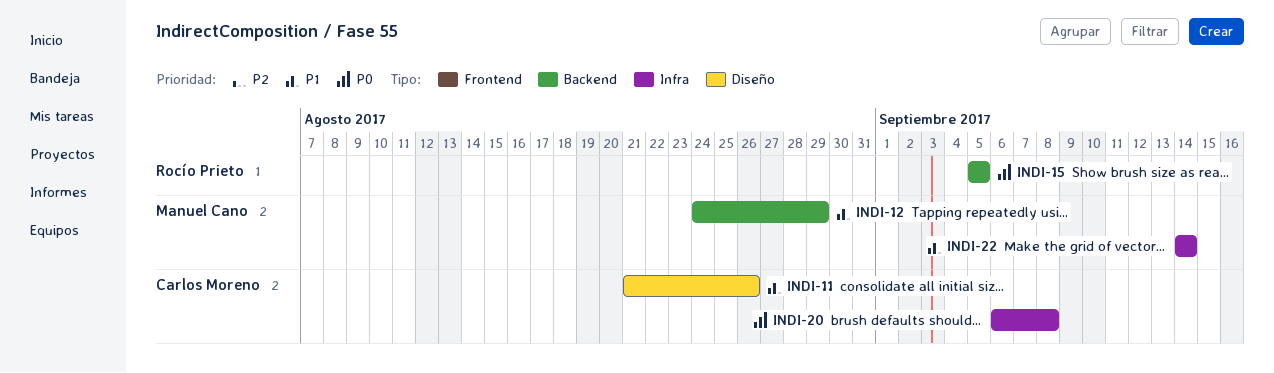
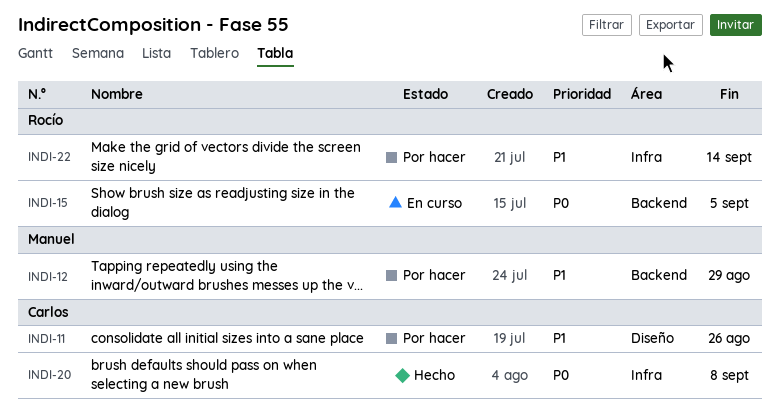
INDI-22, owner: Manuel Cano -> Rocío Prieto

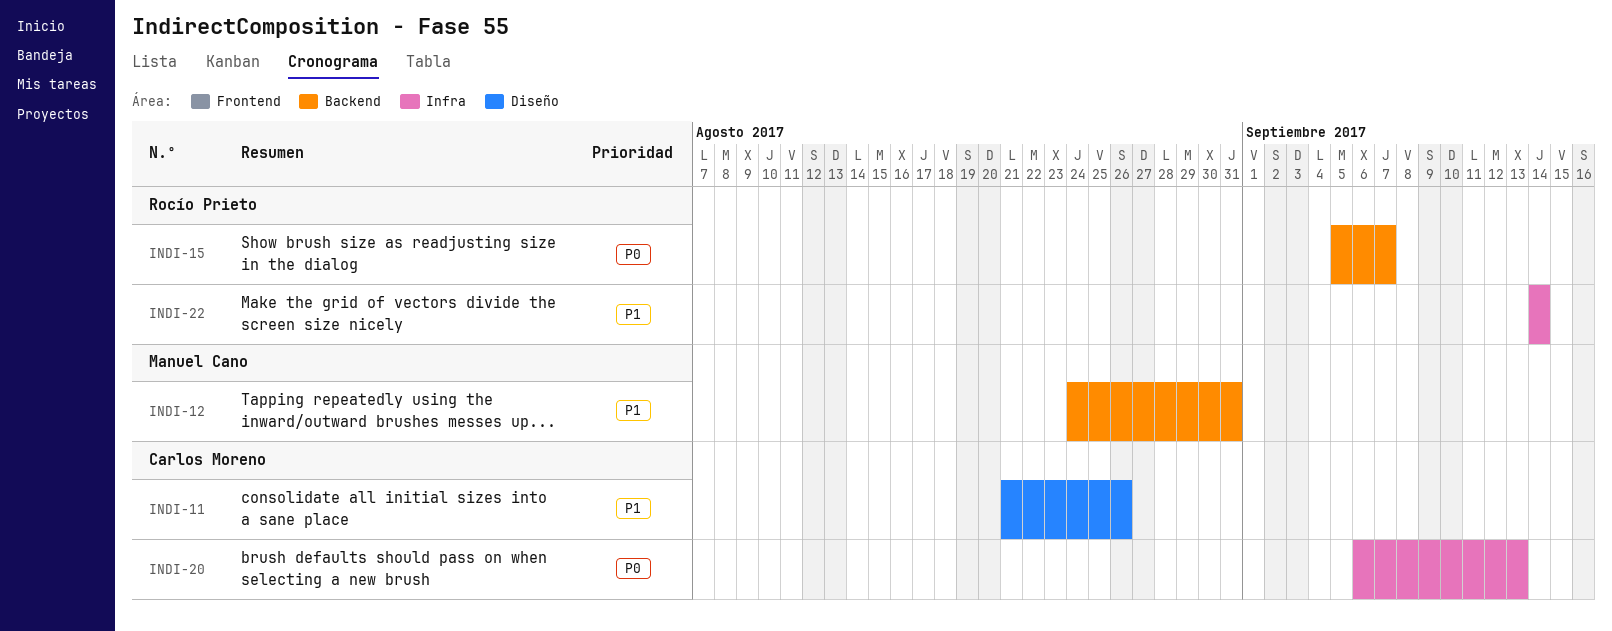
INDI-12, due: Aug 29 -> Aug 31
INDI-15, due: Sep 5 -> Sep 7
INDI-20, due: Sep 8 -> Sep 13

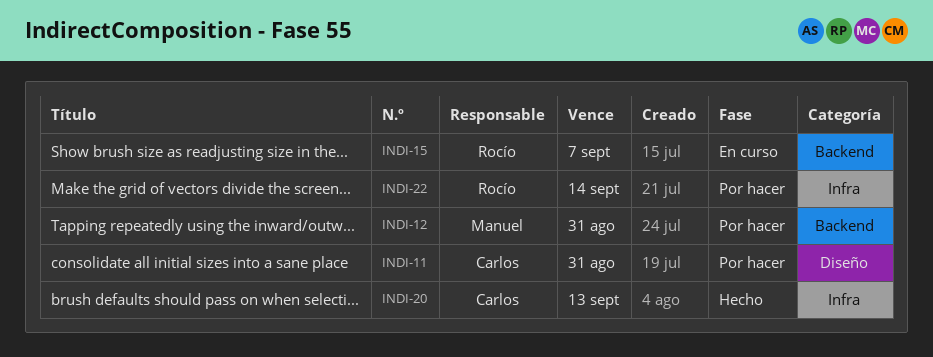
INDI-11, due: Aug 26 -> Aug 31

